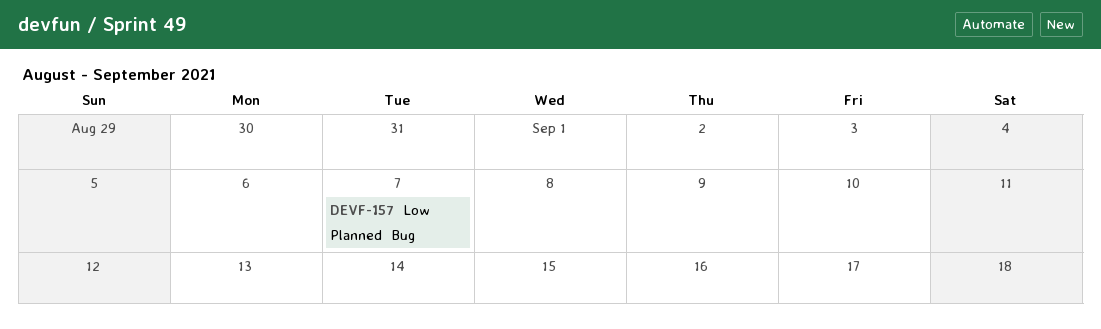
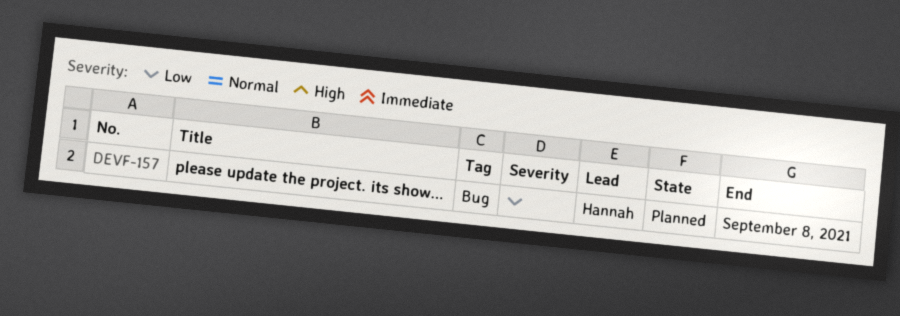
DEVF-157, due: Sep 7 -> Sep 8

